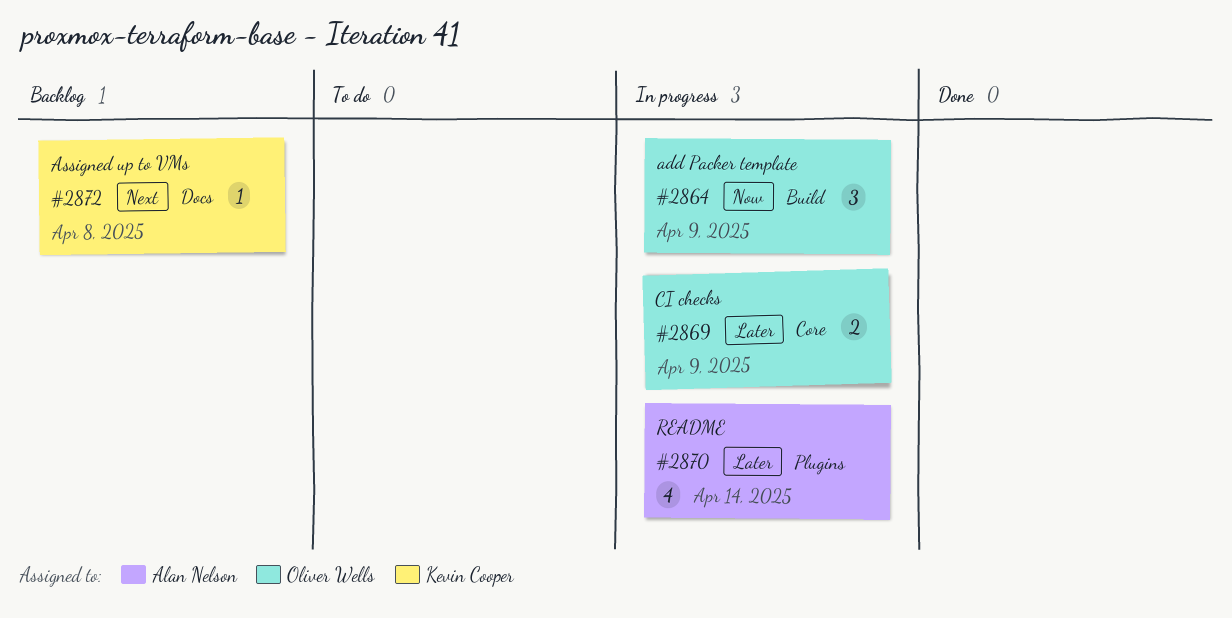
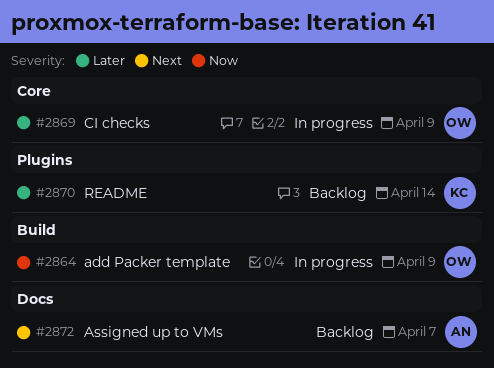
#2870, status: In progress -> Backlog
#2870, owner: Alan Nelson -> Kevin Cooper
#2872, owner: Kevin Cooper -> Alan Nelson
#2872, due: Apr 8 -> Apr 7

